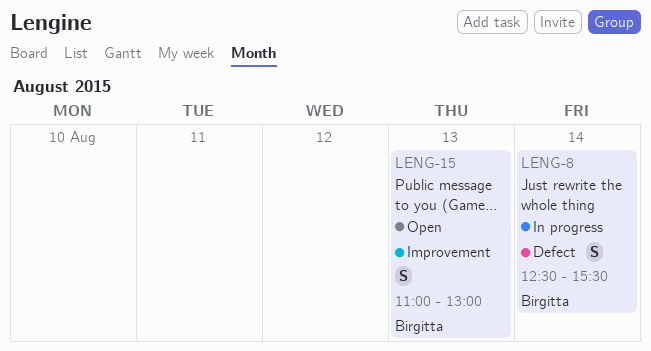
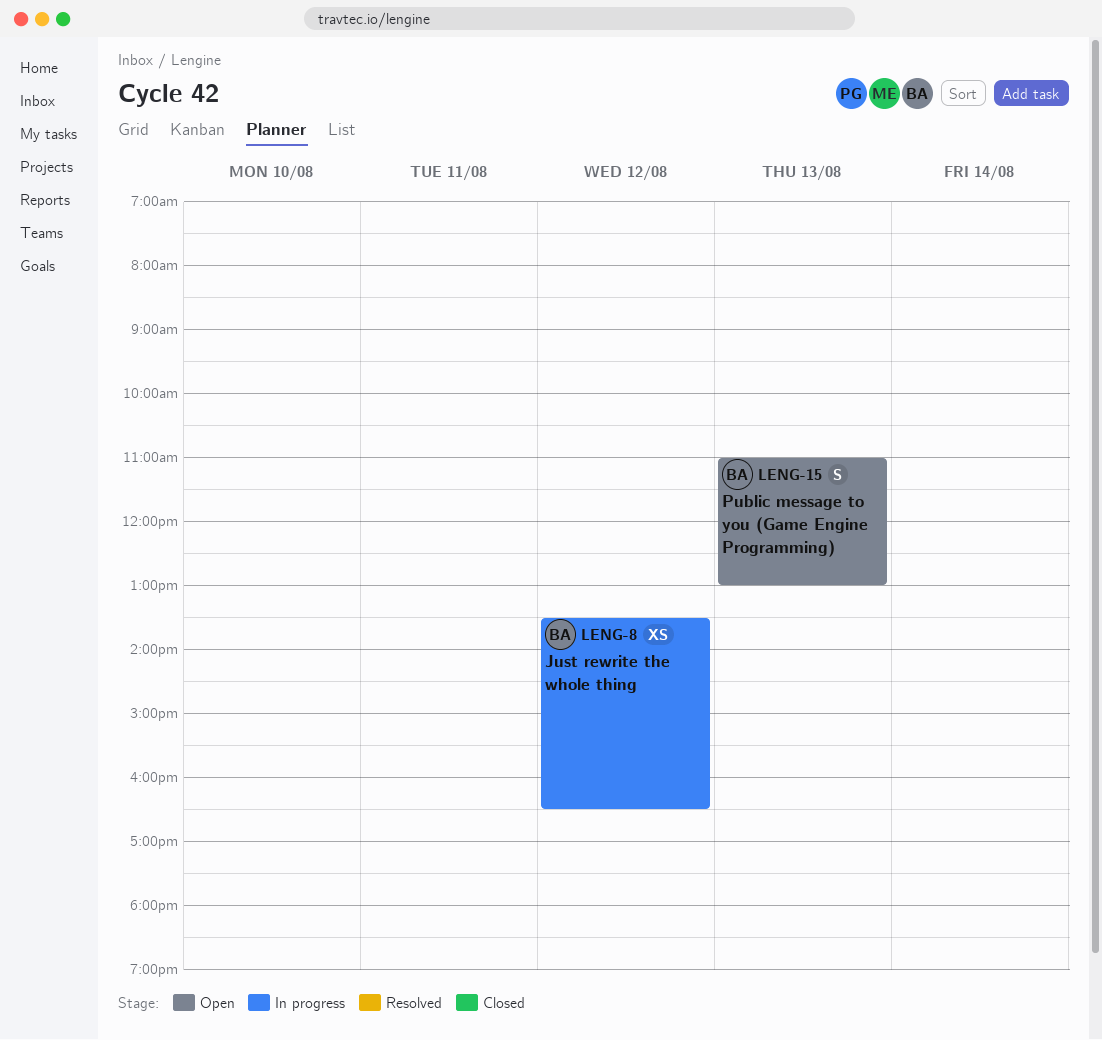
LENG-8, estimate: S -> XS
LENG-8, day: Aug 14 -> Aug 12
LENG-8, begins: 12:30 -> 13:30
LENG-8, ends: 15:30 -> 16:30

